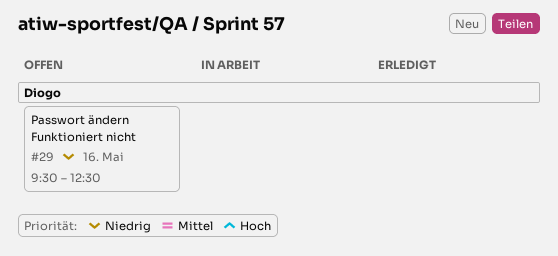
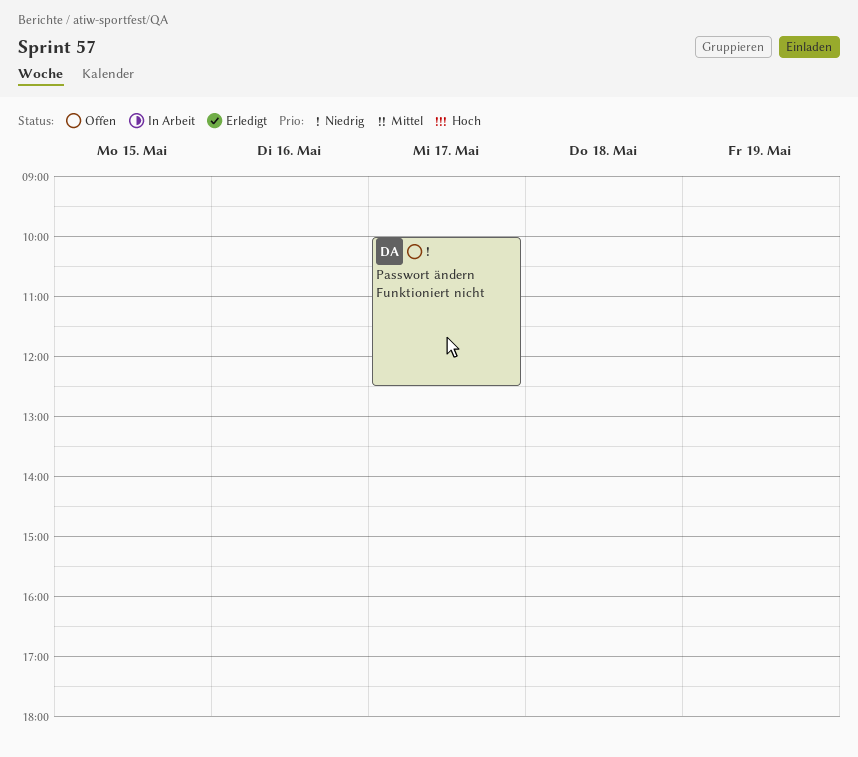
Passwort ändern Funktioniert nicht, day: May 16 -> May 17
Passwort ändern Funktioniert nicht, begins: 09:30 -> 10:00

